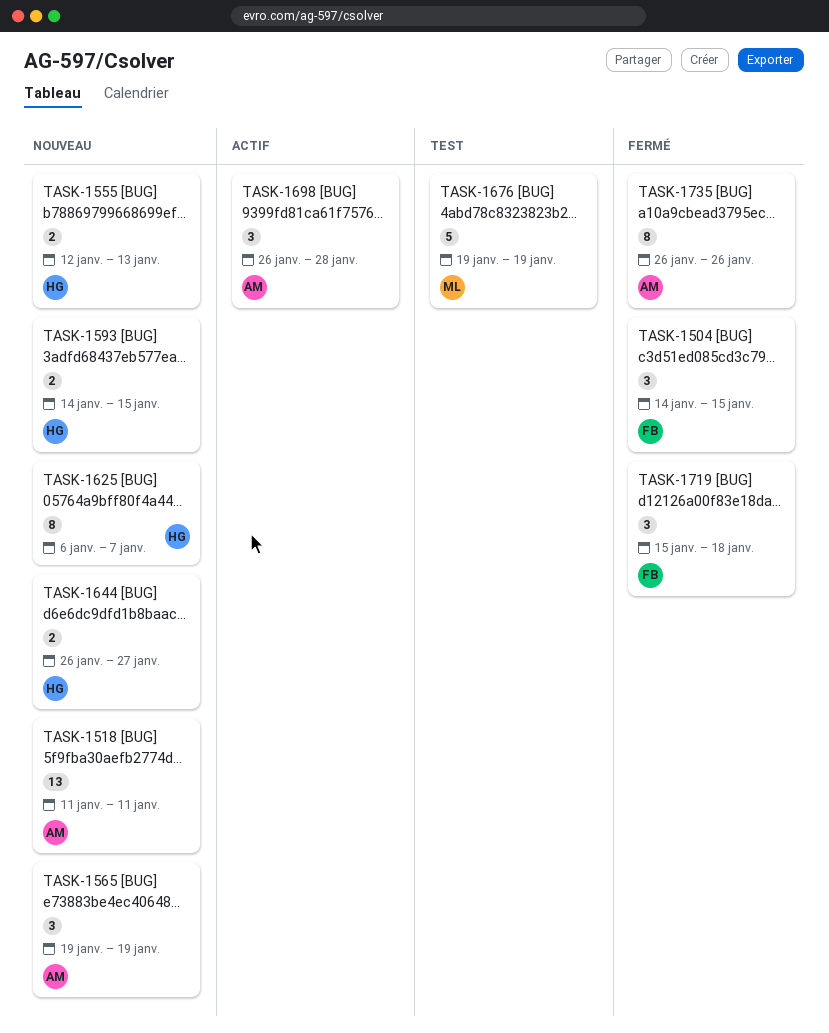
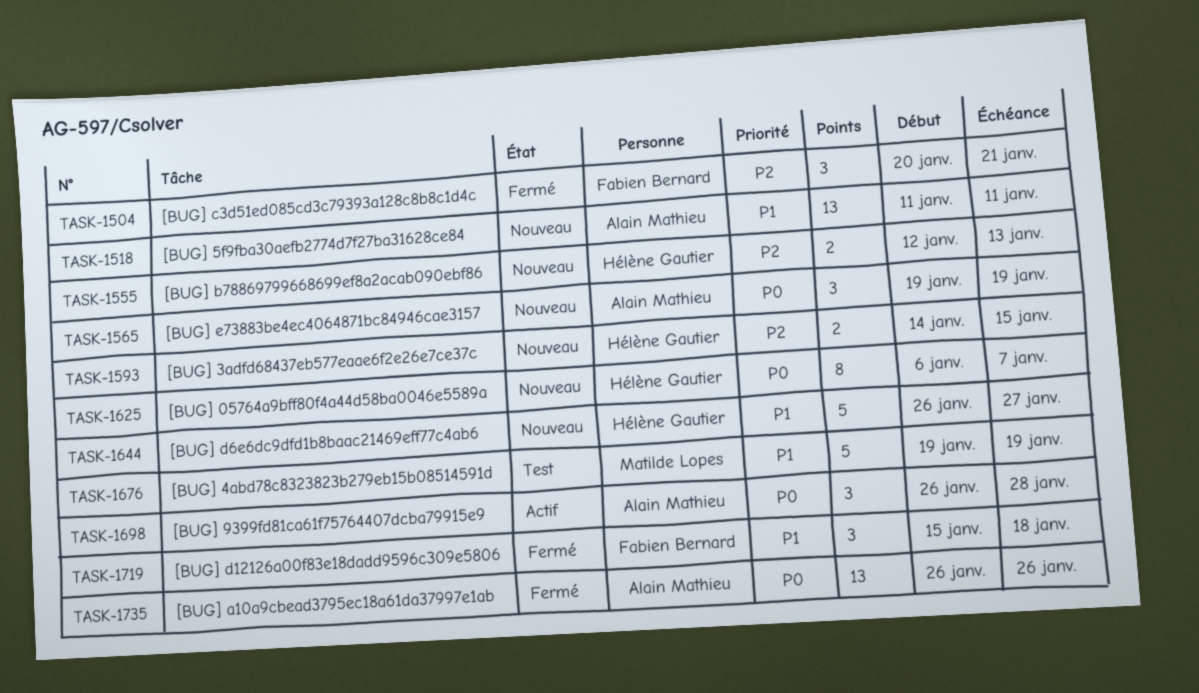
TASK-1504, start: Jan 14 -> Jan 20
TASK-1504, due: Jan 15 -> Jan 21
TASK-1644, estimate: 2 -> 5
TASK-1735, estimate: 8 -> 13

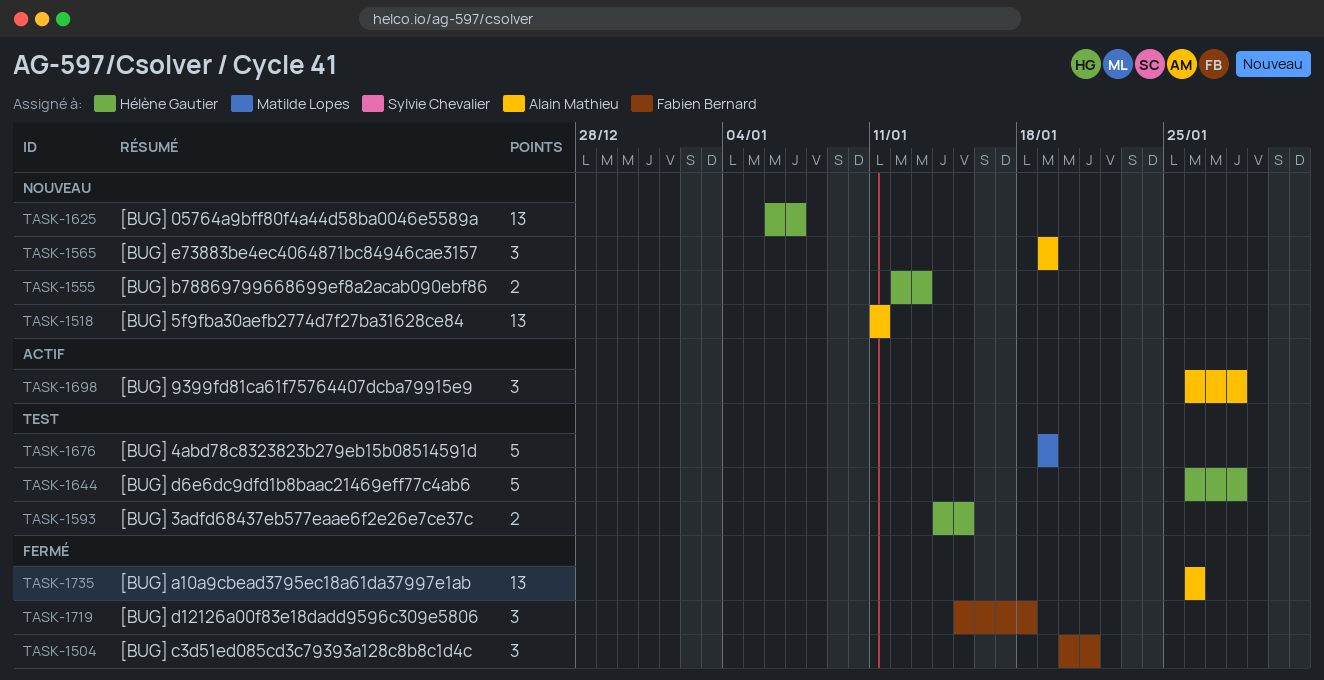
TASK-1593, status: Nouveau -> Test
TASK-1625, estimate: 8 -> 13
TASK-1644, status: Nouveau -> Test
TASK-1644, due: Jan 27 -> Jan 28

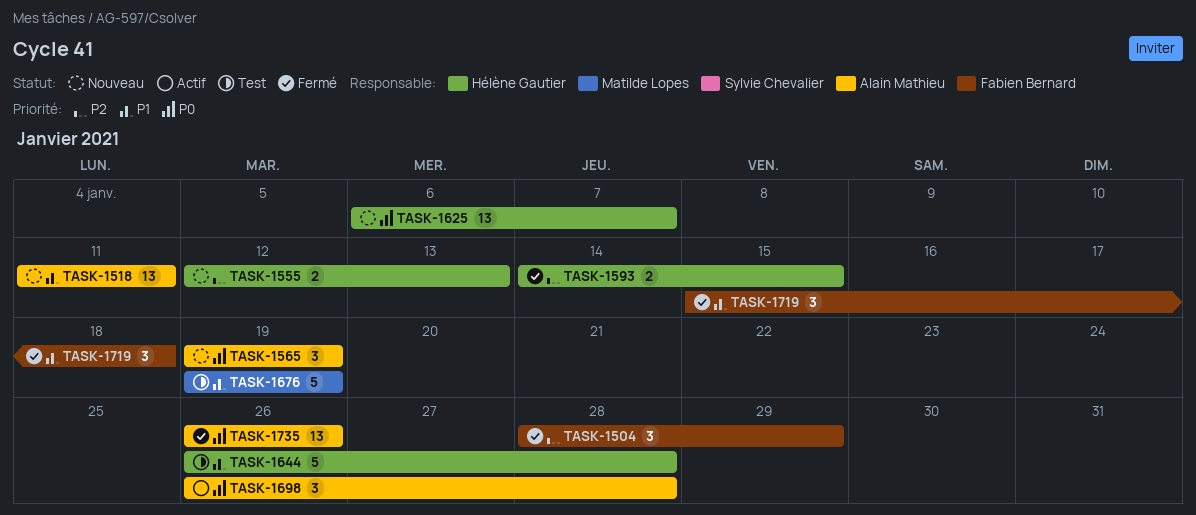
TASK-1504, start: Jan 20 -> Jan 28
TASK-1504, due: Jan 21 -> Jan 29
TASK-1593, status: Test -> Fermé

